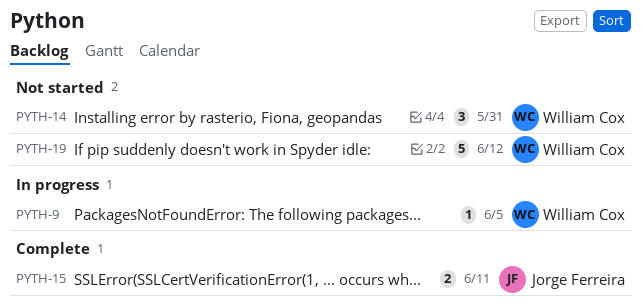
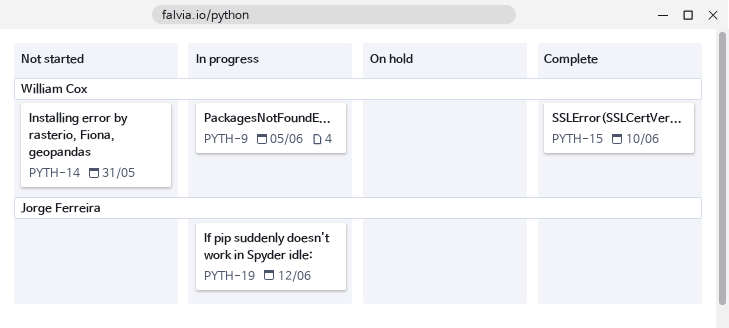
PYTH-15, owner: Jorge Ferreira -> William Cox
PYTH-15, due: Jun 11 -> Jun 10
PYTH-19, status: Not started -> In progress
PYTH-19, owner: William Cox -> Jorge Ferreira

